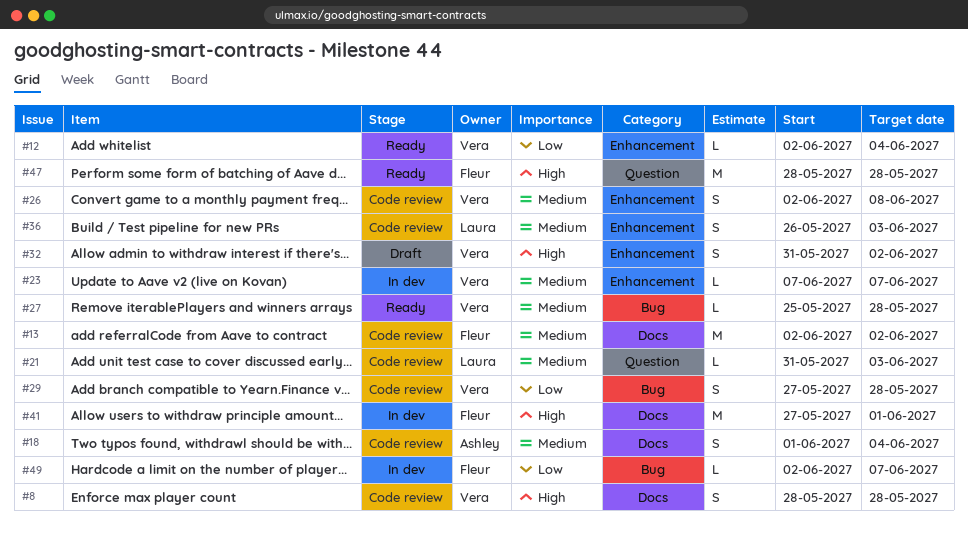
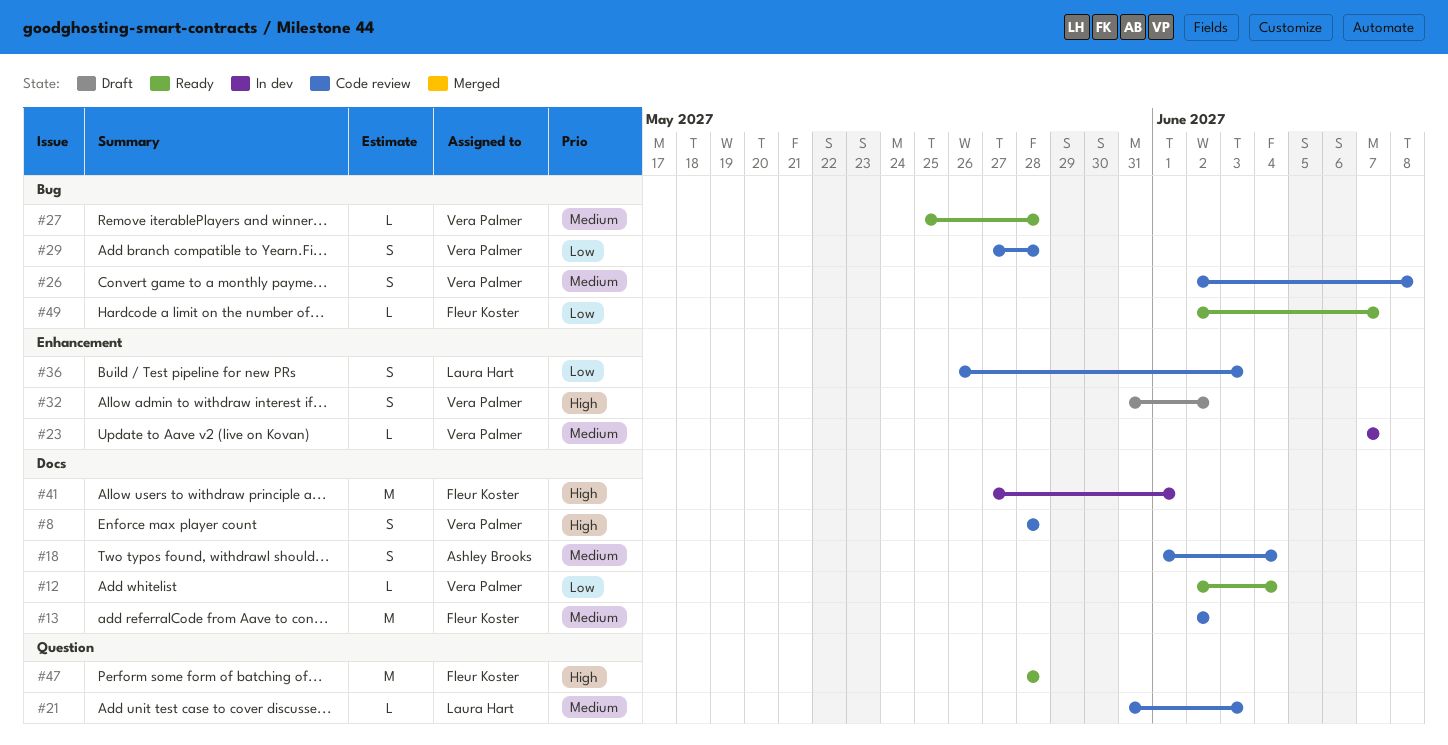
#12, label: Enhancement -> Docs
#26, label: Enhancement -> Bug
#36, priority: Medium -> Low
#49, status: In dev -> Ready

